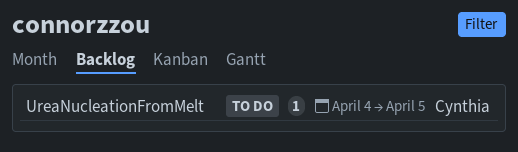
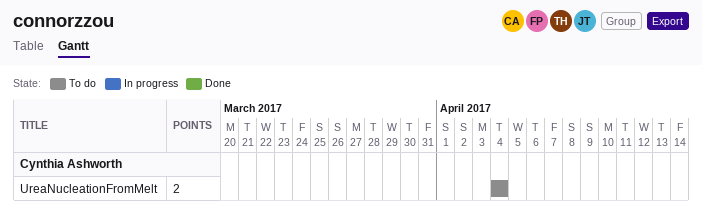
UreaNucleationFromMelt, estimate: 1 -> 2
UreaNucleationFromMelt, due: Apr 5 -> Apr 4

